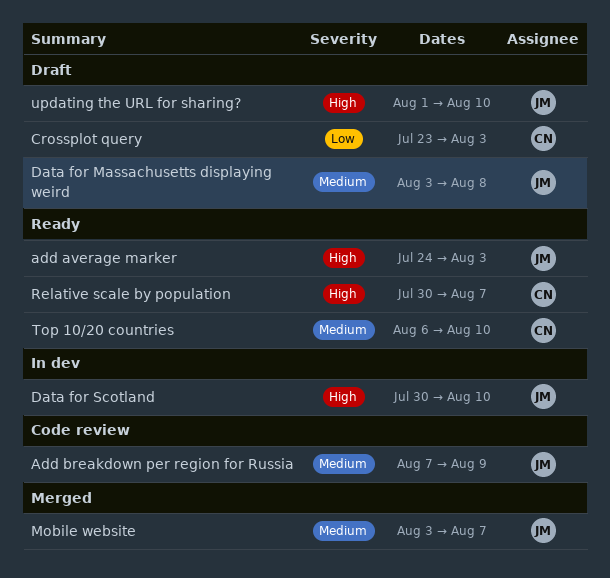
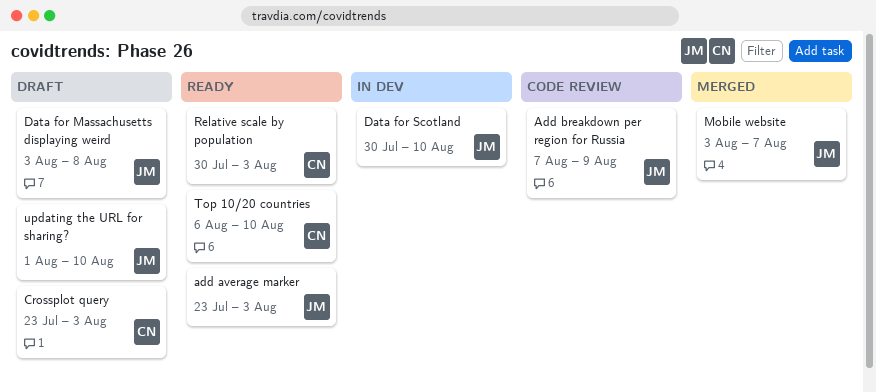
add average marker, start: Jul 24 -> Jul 23
Relative scale by population, due: Aug 7 -> Aug 3

